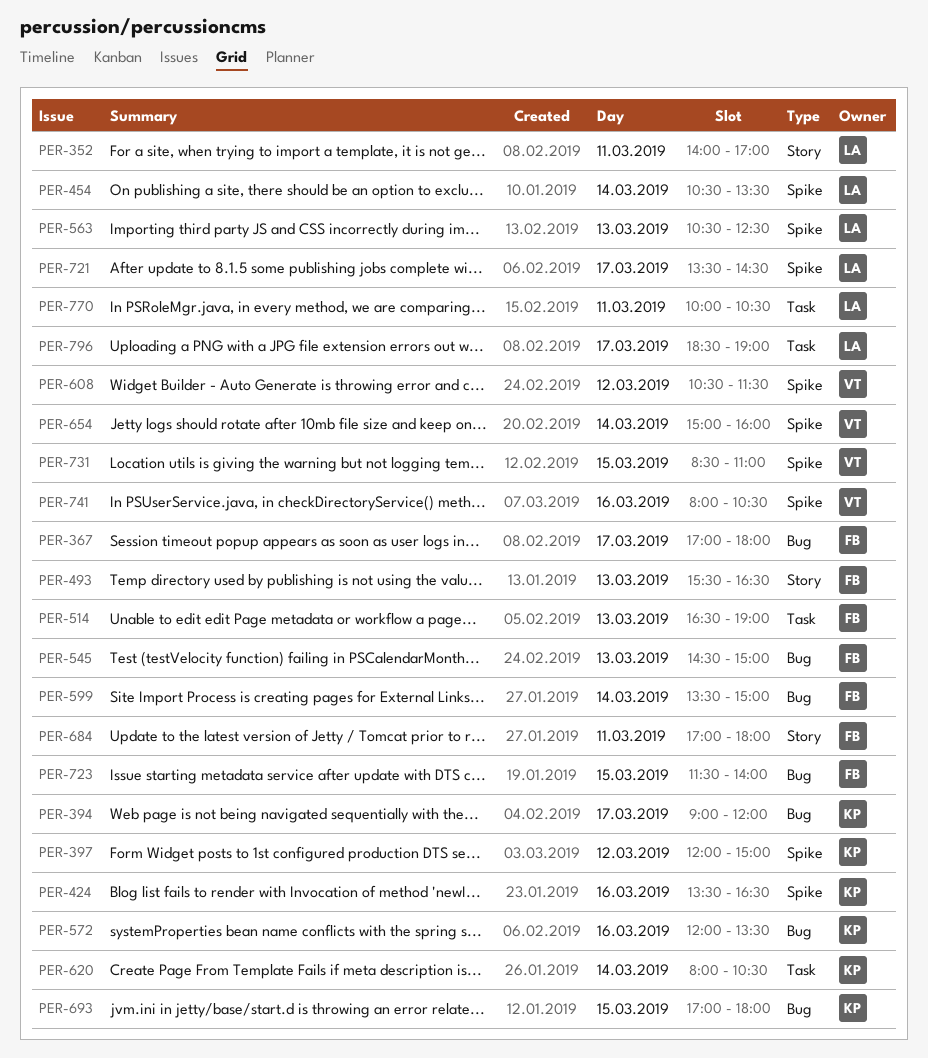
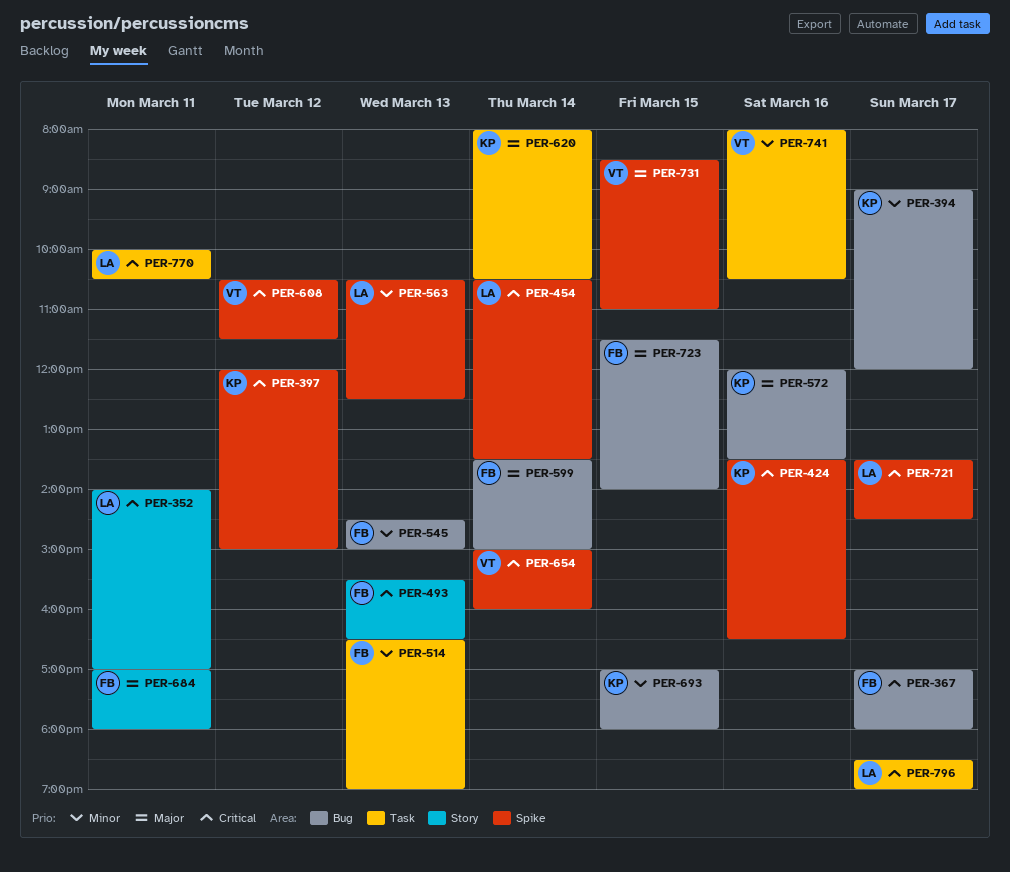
PER-741, label: Spike -> Task

